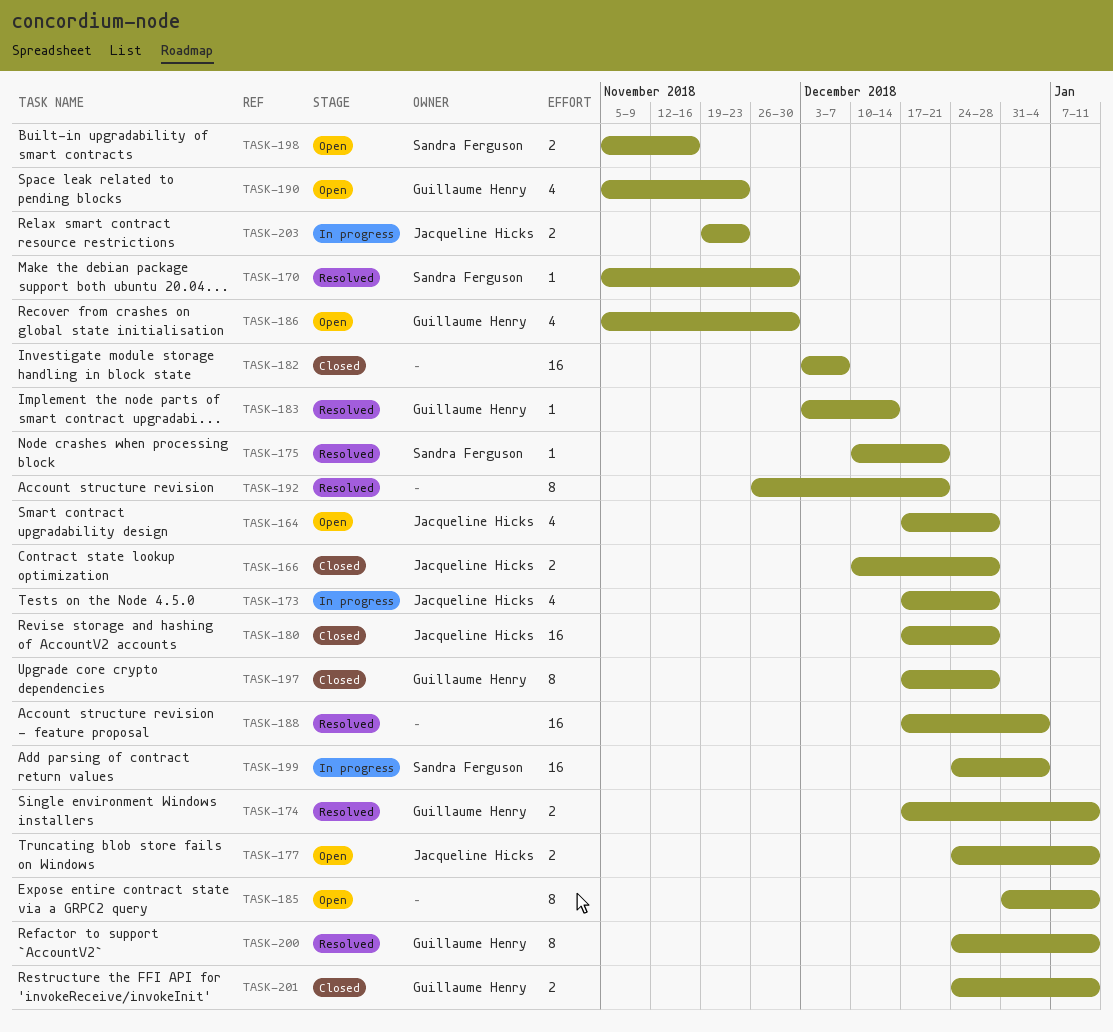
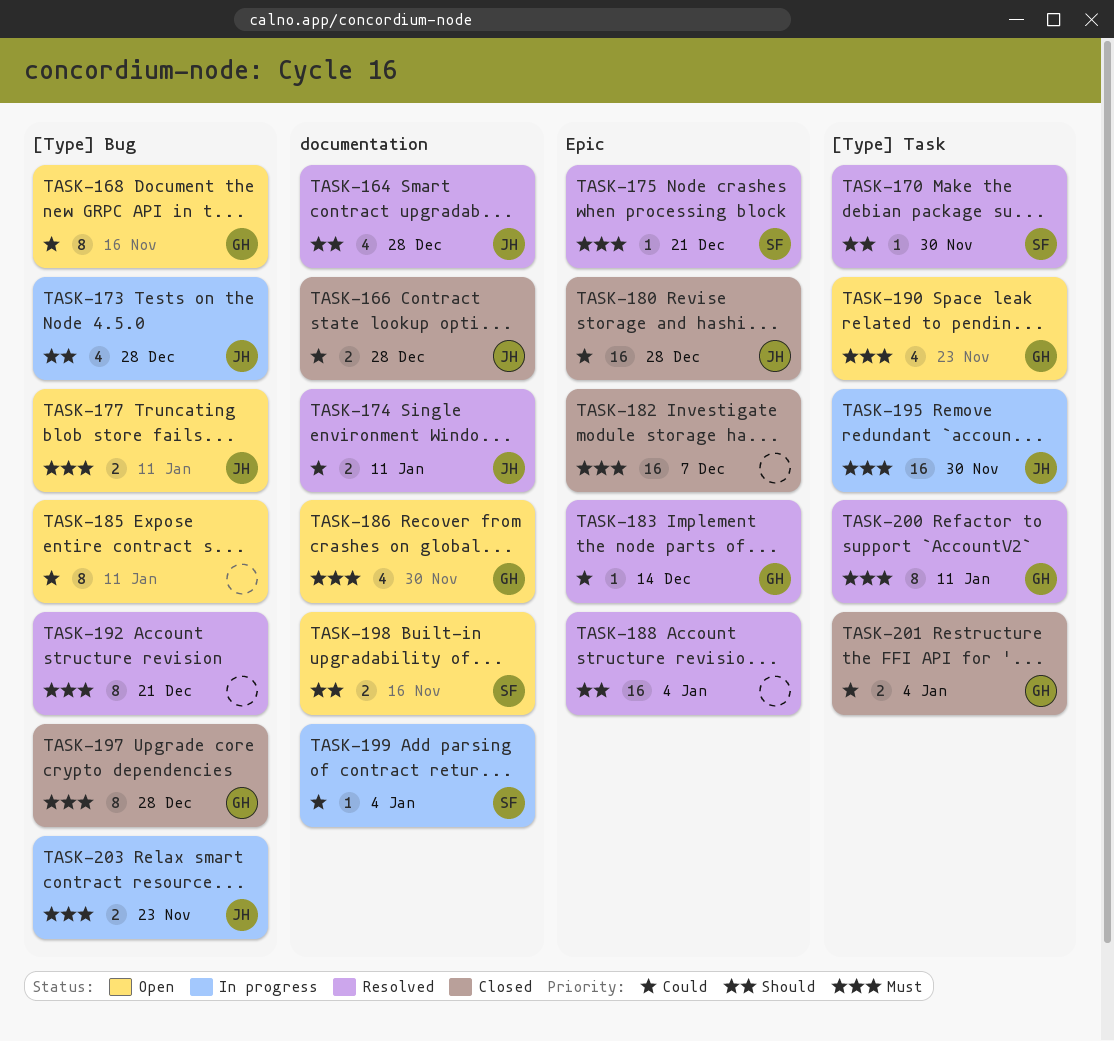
TASK-164, status: Open -> Resolved
TASK-168: none -> present
TASK-174, owner: Guillaume Henry -> Jacqueline Hicks
TASK-195: none -> present
TASK-199, estimate: 16 -> 1
TASK-201, due: Jan 11 -> Jan 4

